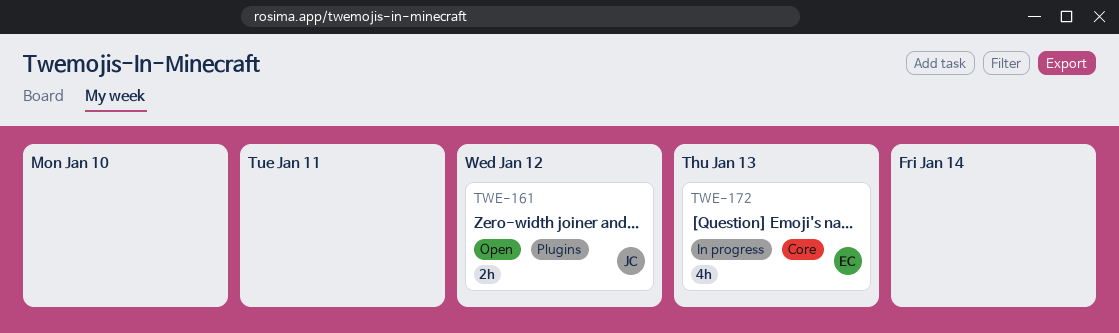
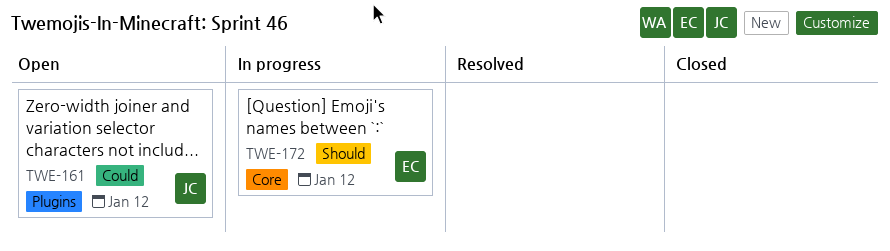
TWE-172, due: Jan 13 -> Jan 12

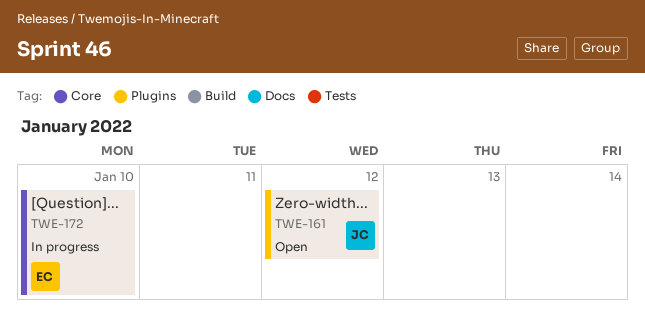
TWE-172, due: Jan 12 -> Jan 10

